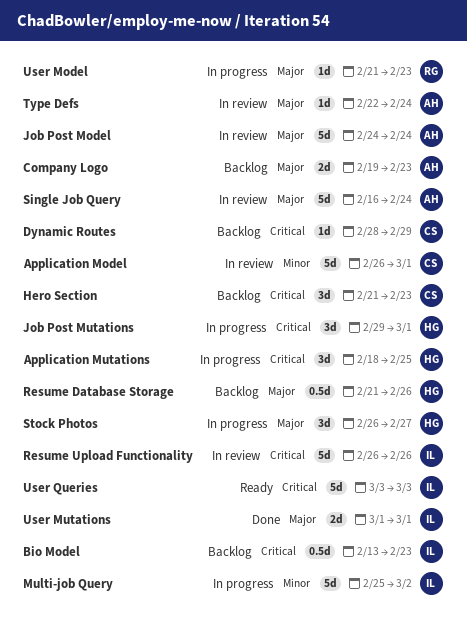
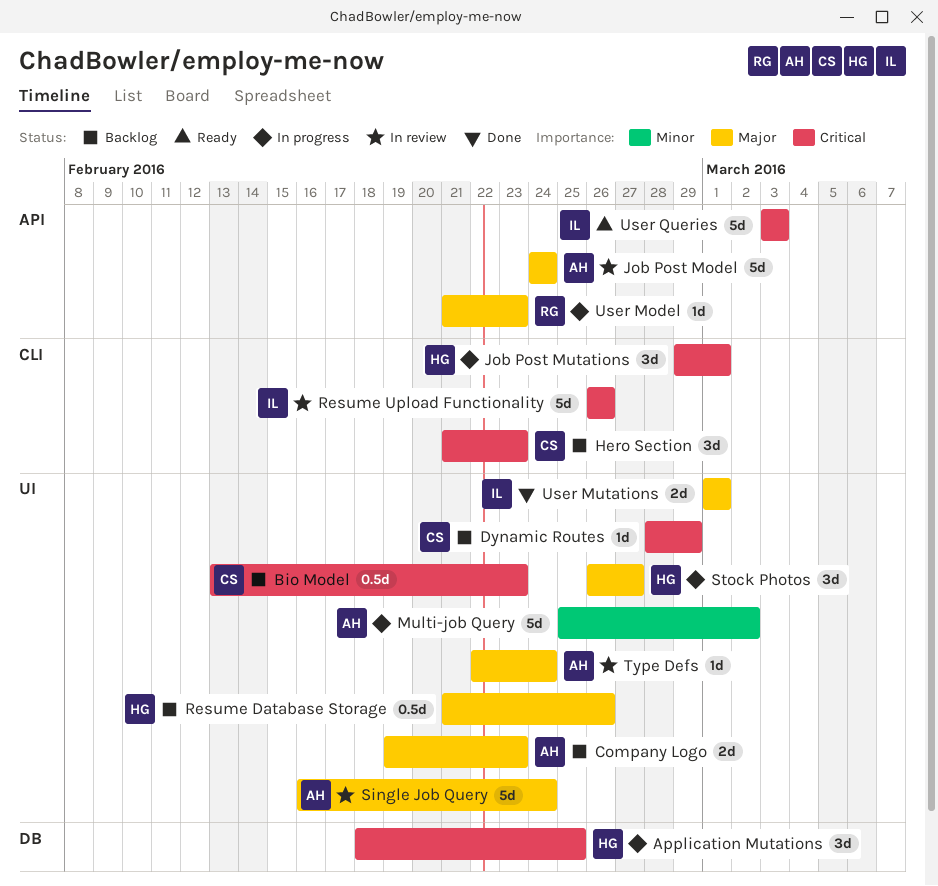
Application Model: present -> none
Bio Model, owner: IL -> CS
Multi-job Query, owner: IL -> AH

